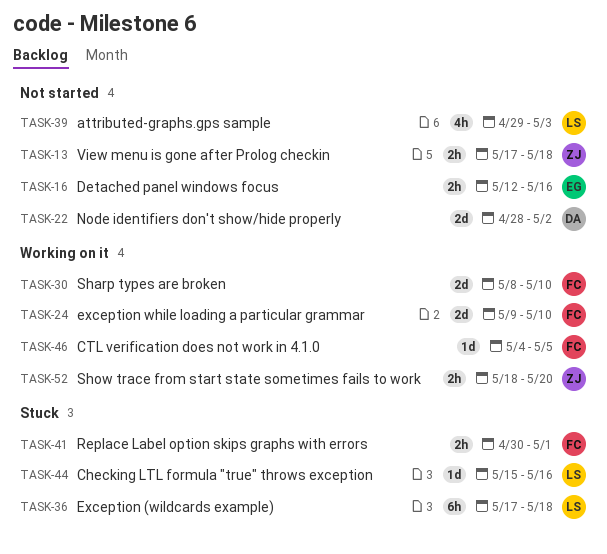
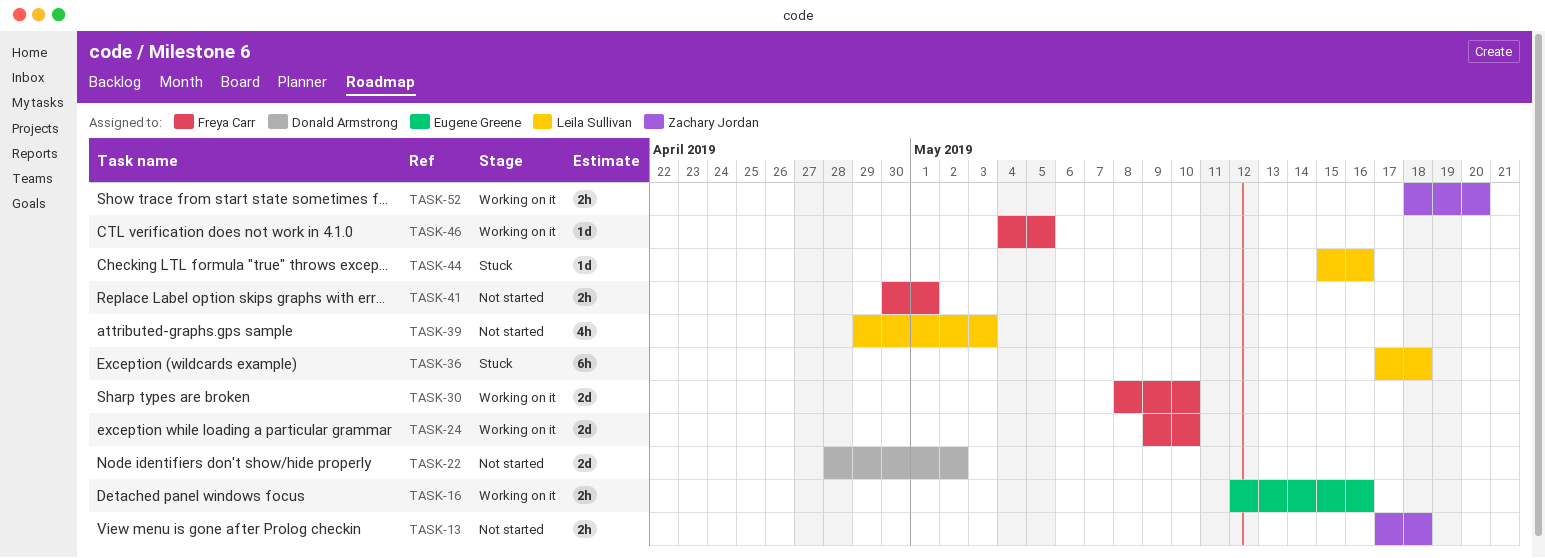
TASK-16, status: Not started -> Working on it
TASK-41, status: Stuck -> Not started

